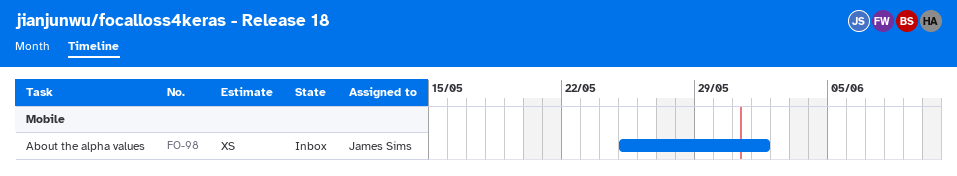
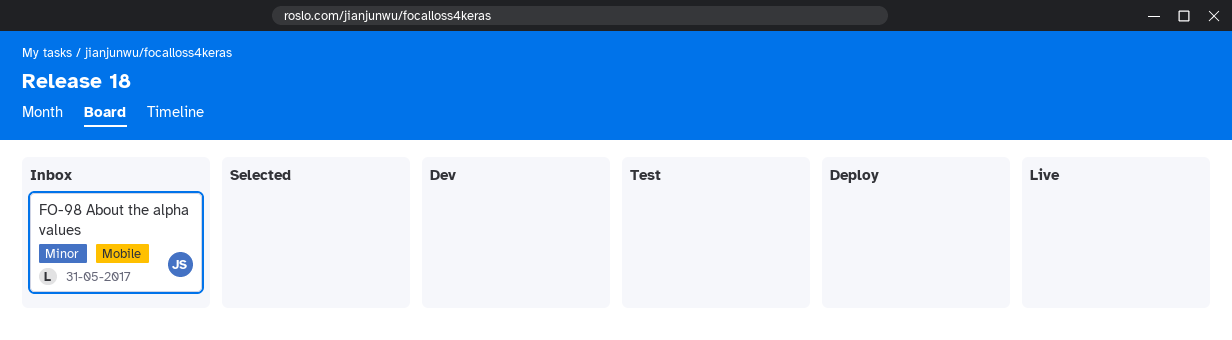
FO-98, estimate: XS -> L
FO-98, due: Jun 1 -> May 31

